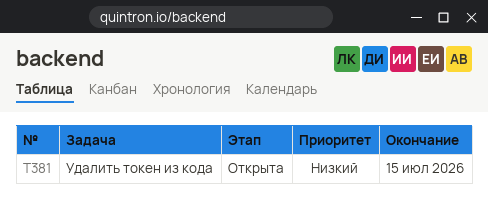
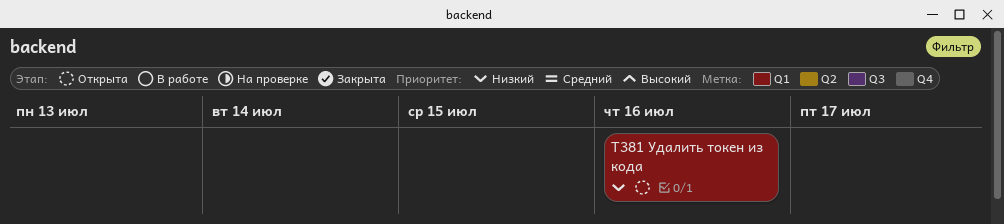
T381, due: Jul 15 -> Jul 16

